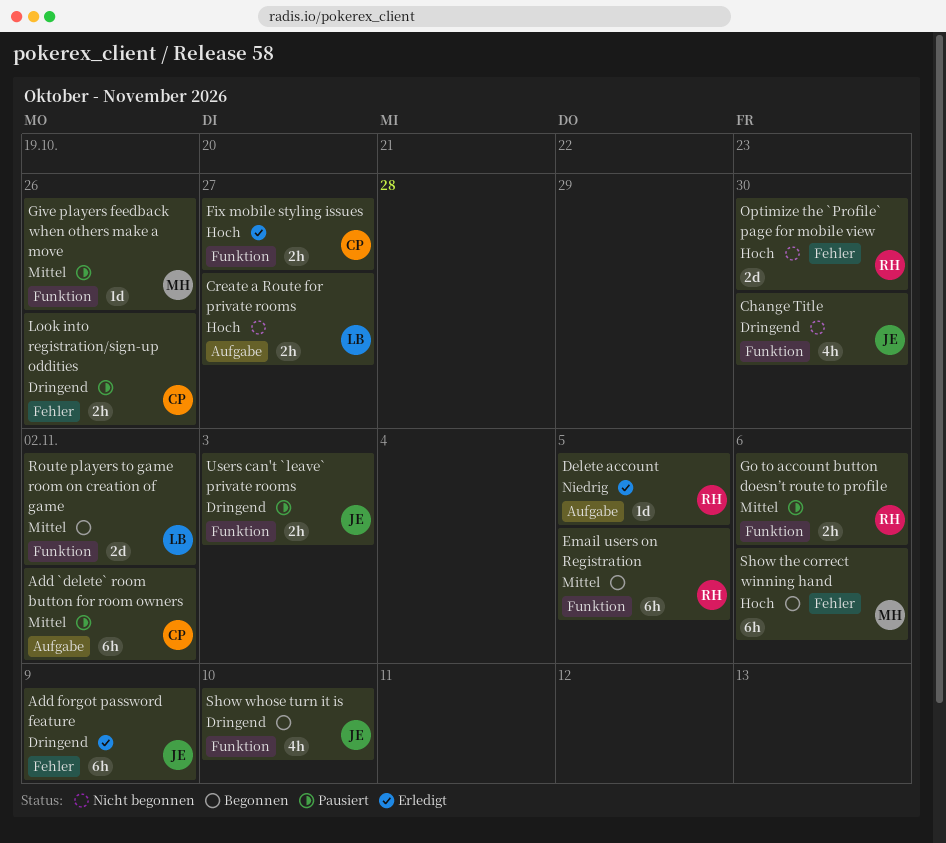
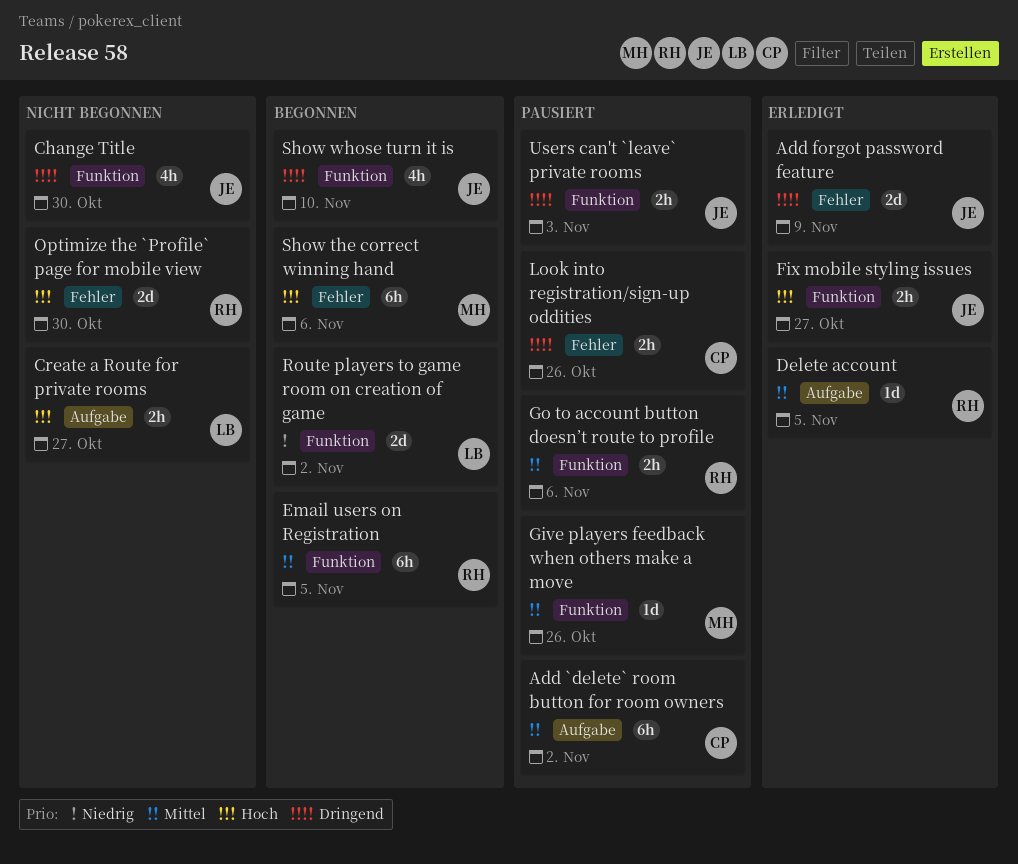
Add forgot password feature, estimate: 6h -> 2d
Delete account, priority: Niedrig -> Mittel
Fix mobile styling issues, owner: CP -> JE
Route players to game room on creation of game, priority: Mittel -> Niedrig

